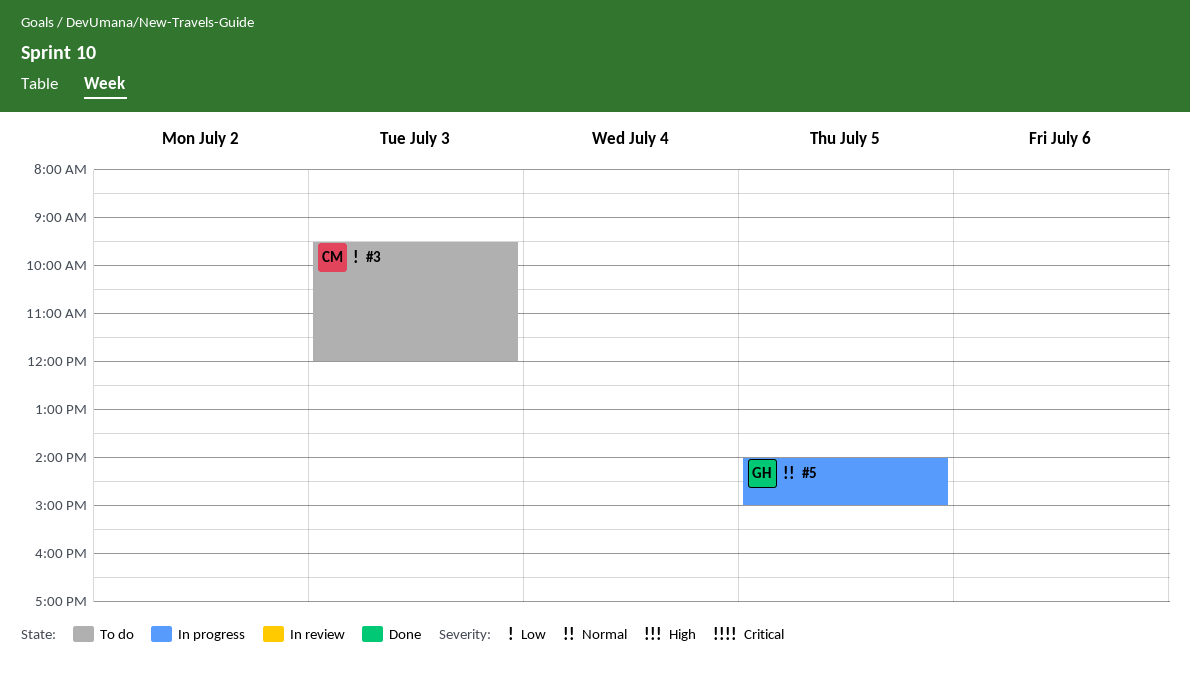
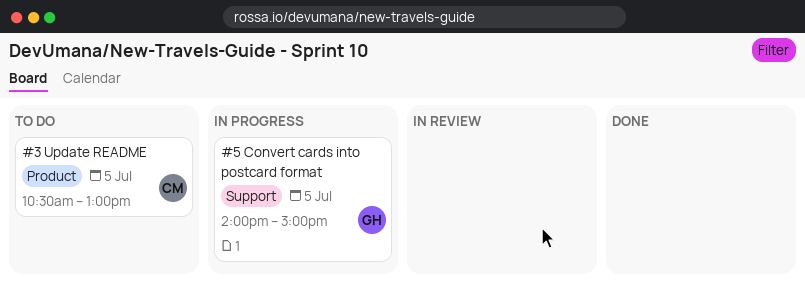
#3, day: Jul 3 -> Jul 5
#3, begins: 09:30 -> 10:30
#3, ends: 12:00 -> 13:00

